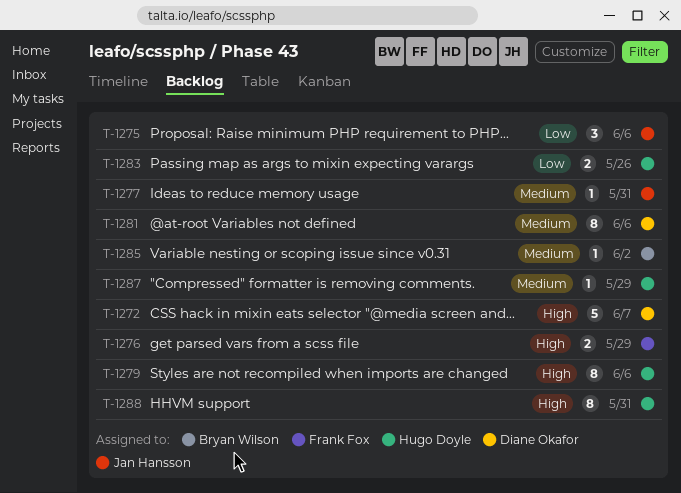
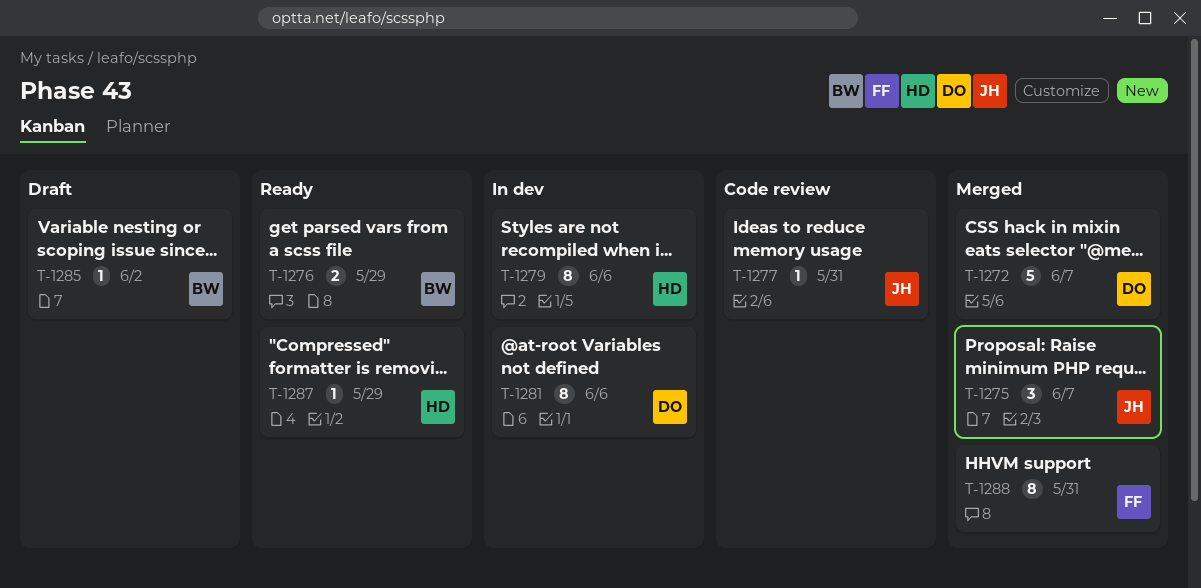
T-1275, due: Jun 6 -> Jun 7
T-1276, owner: Frank Fox -> Bryan Wilson
T-1283: present -> none
T-1288, owner: Hugo Doyle -> Frank Fox

